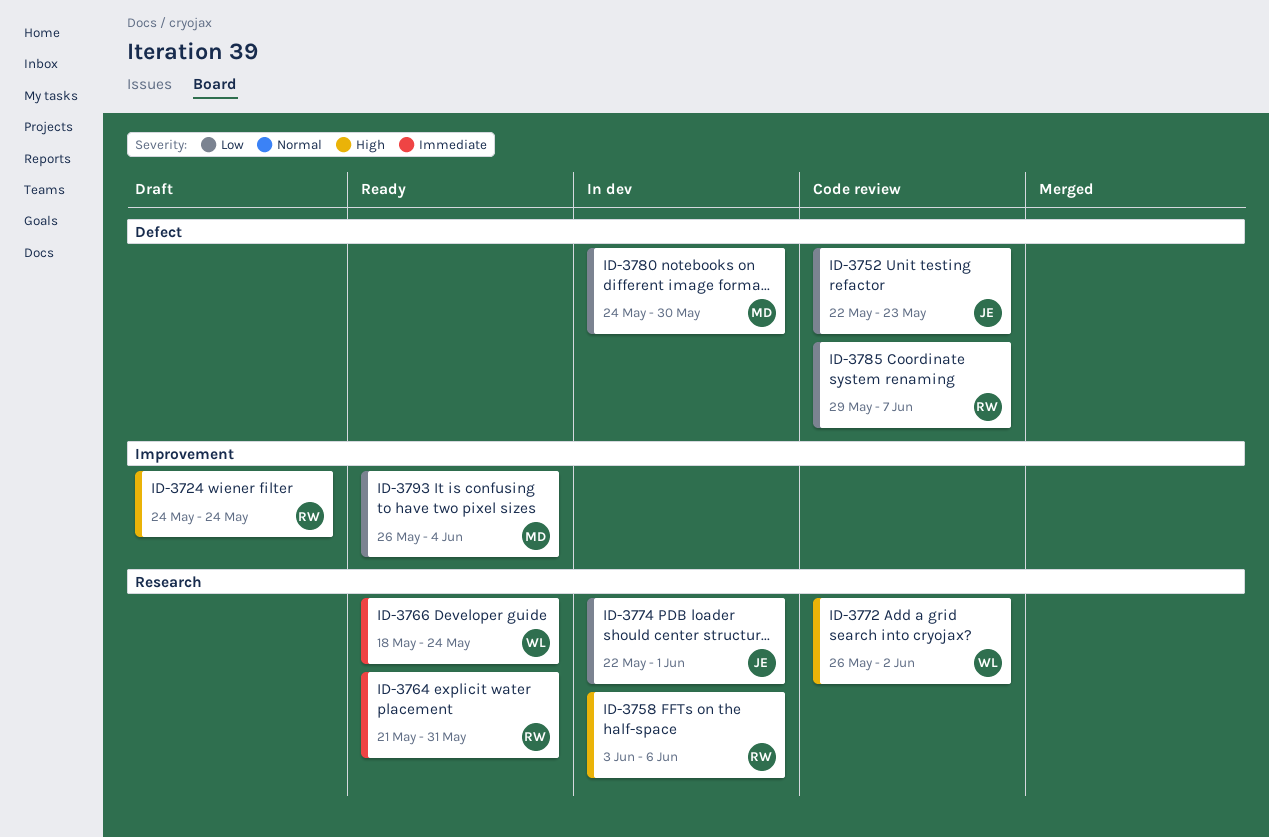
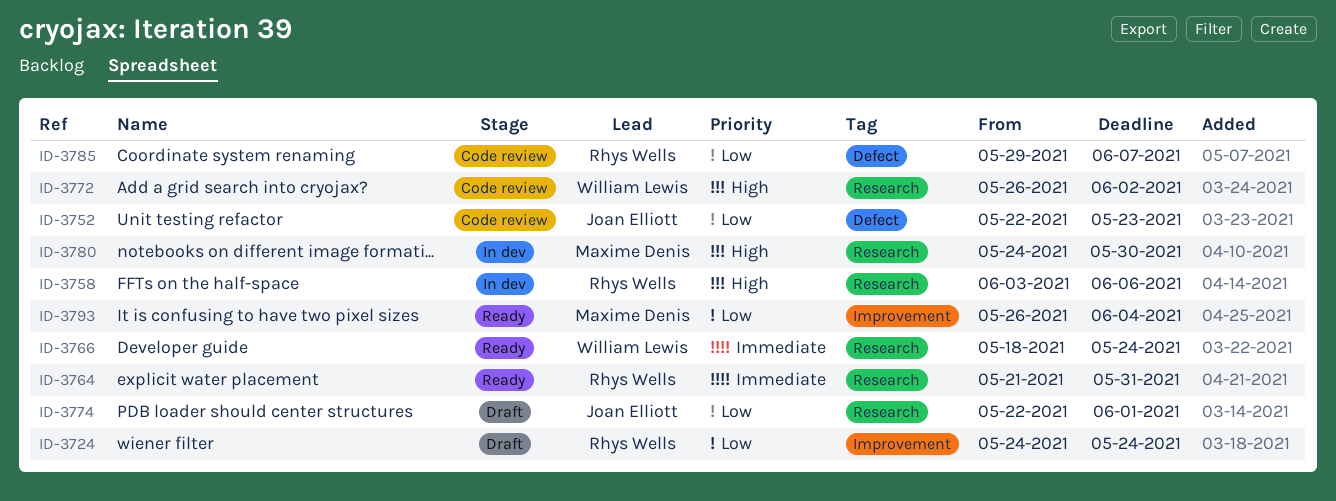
ID-3724, priority: High -> Low
ID-3774, status: In dev -> Draft
ID-3780, priority: Low -> High
ID-3780, label: Defect -> Research

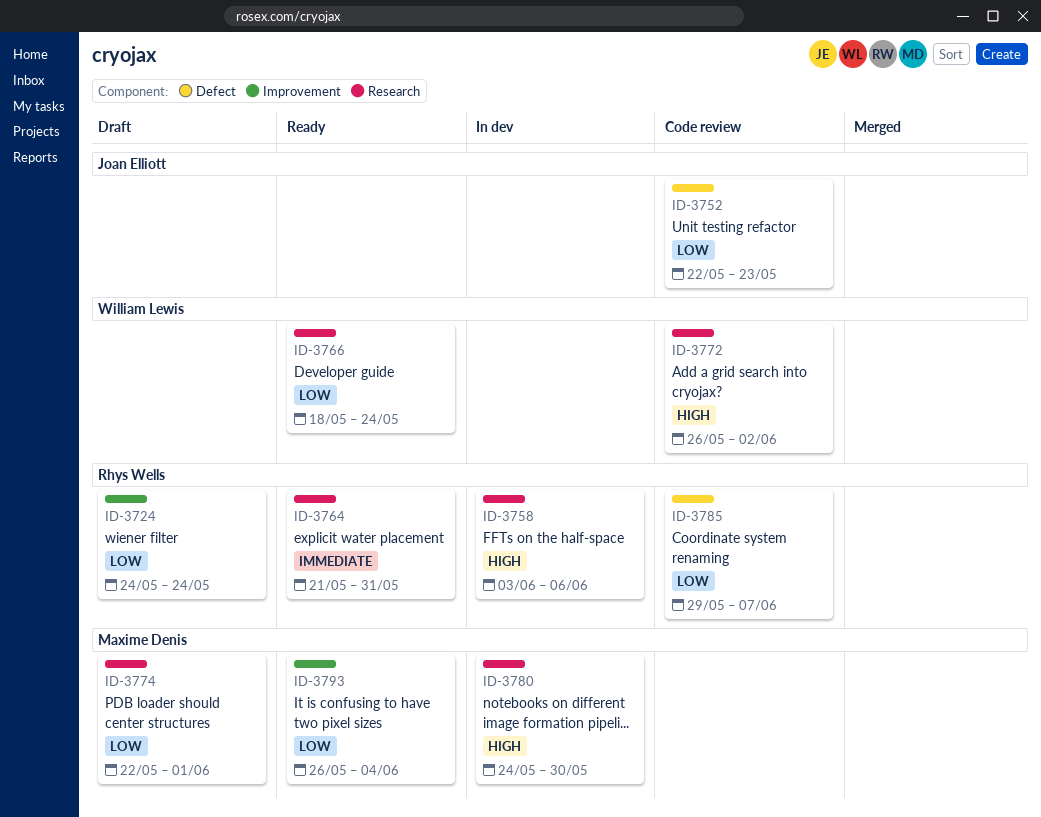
ID-3766, priority: Immediate -> Low
ID-3774, owner: Joan Elliott -> Maxime Denis

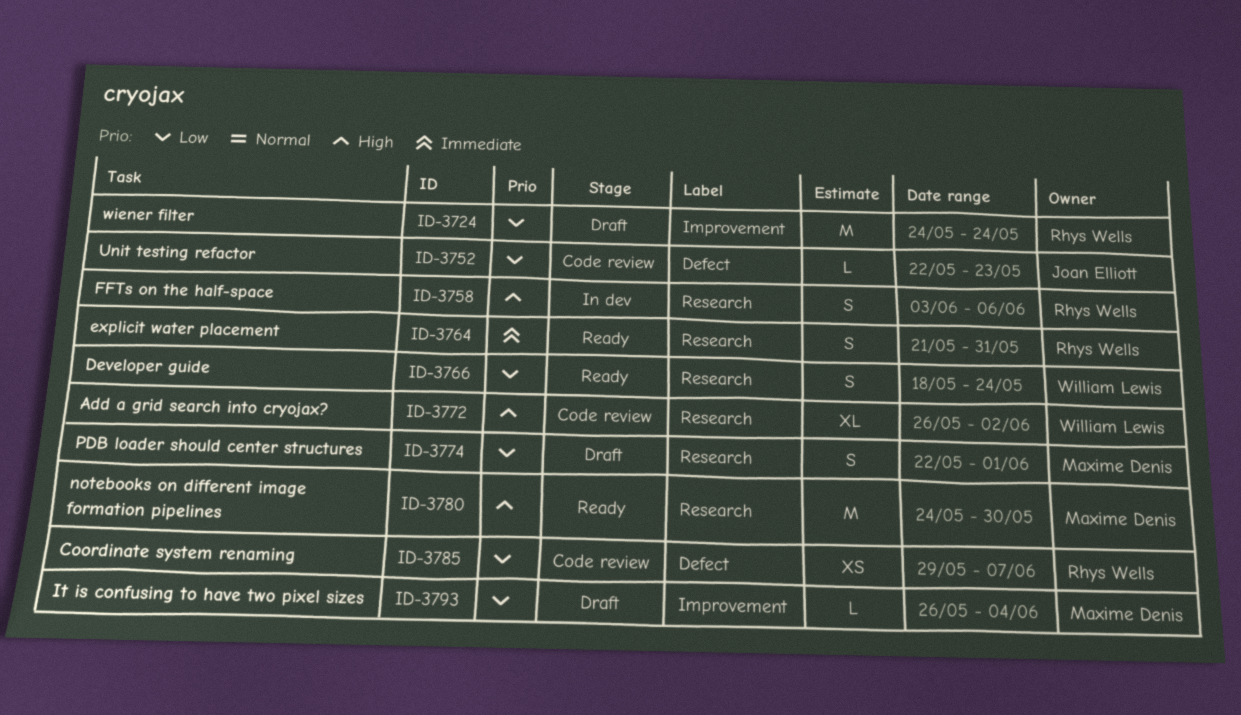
ID-3780, status: In dev -> Ready
ID-3793, status: Ready -> Draft

